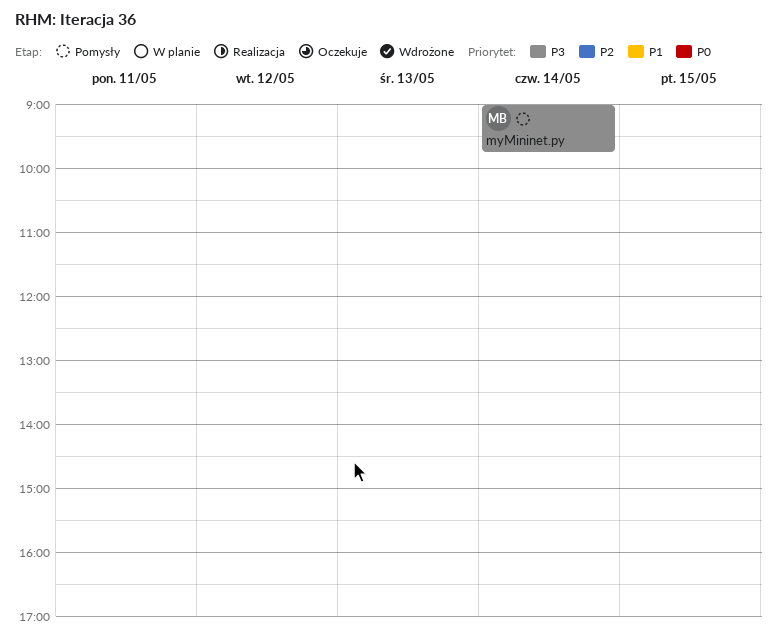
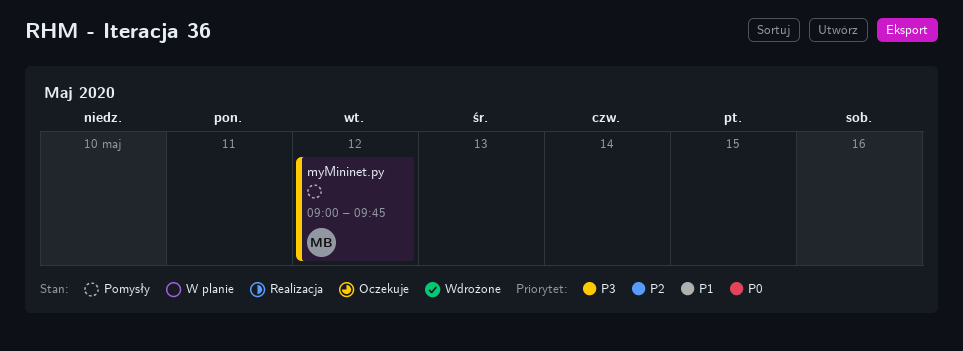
myMininet.py, day: May 14 -> May 12

